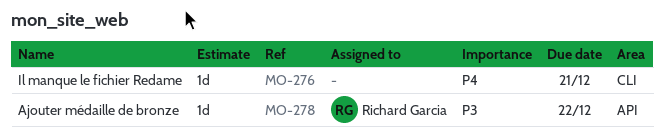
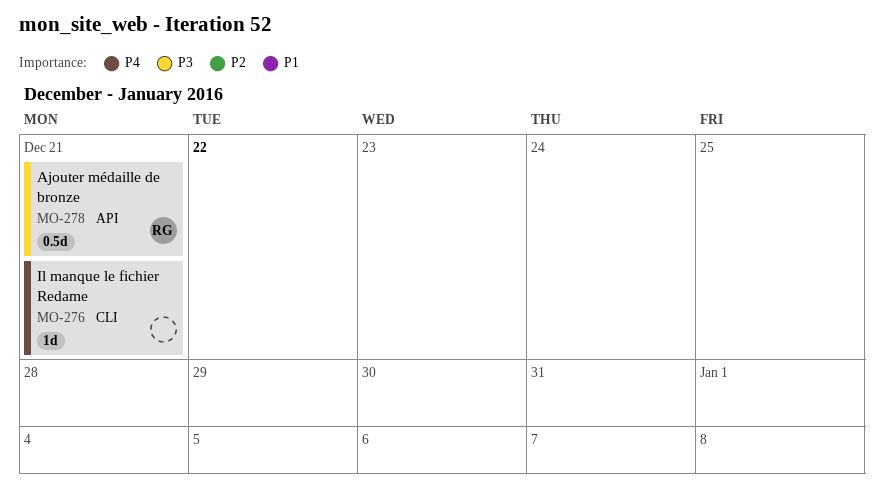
MO-278, estimate: 1d -> 0.5d
MO-278, due: Dec 22 -> Dec 21

